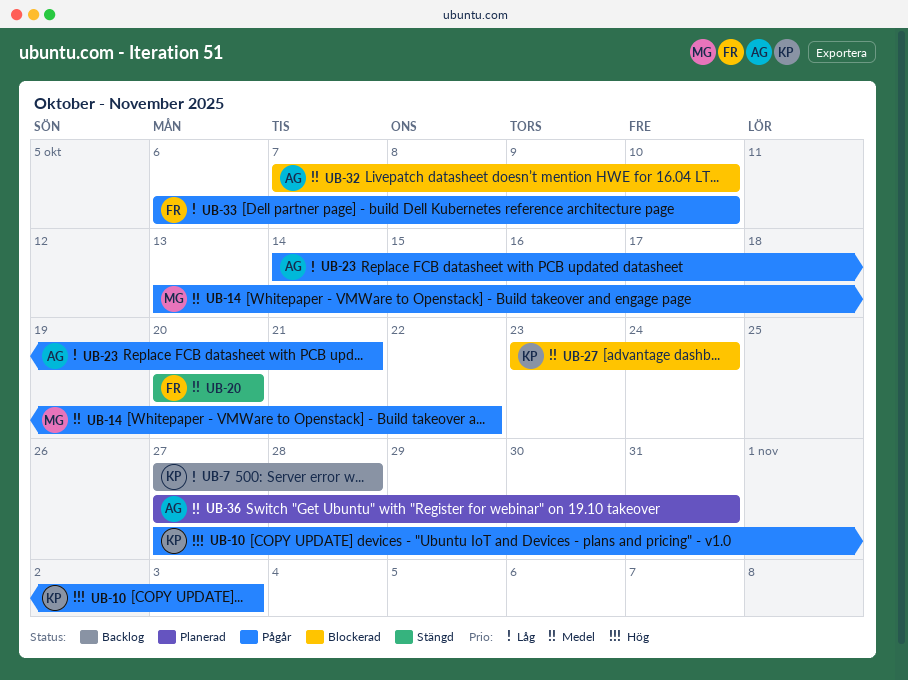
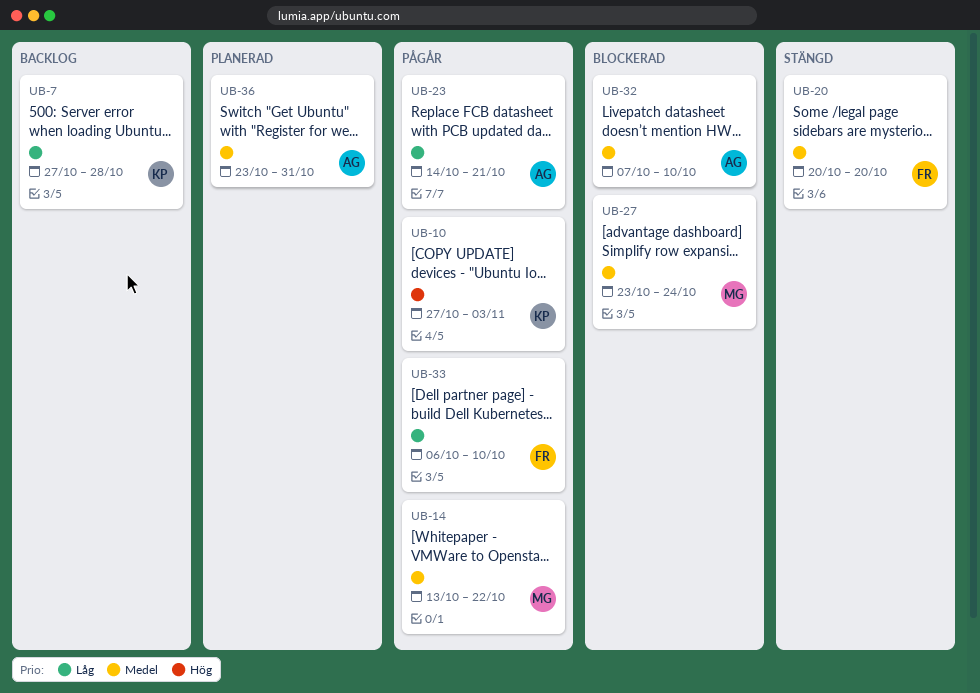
UB-27, owner: KP -> MG
UB-36, start: Oct 27 -> Oct 23

